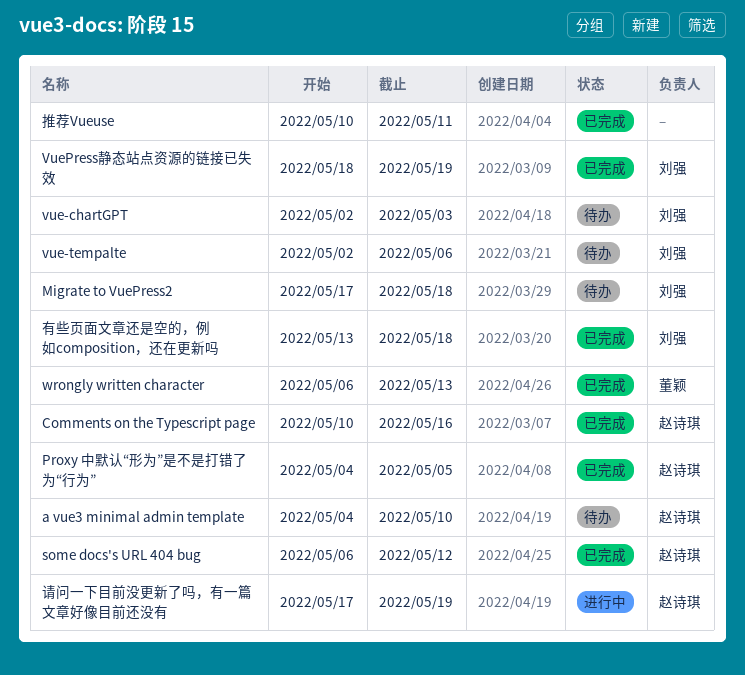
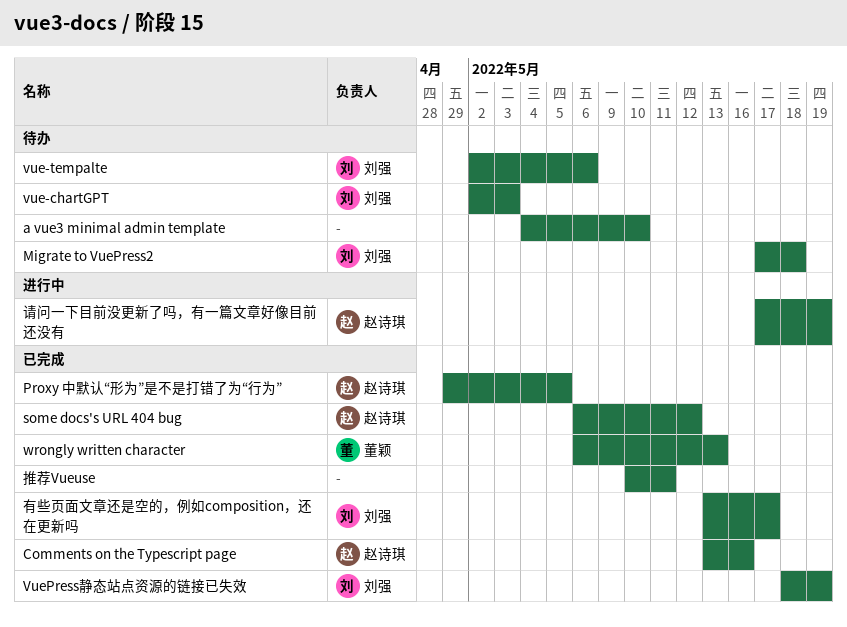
a vue3 minimal admin template, owner: 赵诗琪 -> none
Comments on the Typescript page, start: May 10 -> May 13
Proxy 中默认“形为”是不是打错了为“行为”, start: May 4 -> Apr 29
有些页面文章还是空的，例如composition，还在更新吗, due: May 18 -> May 17

